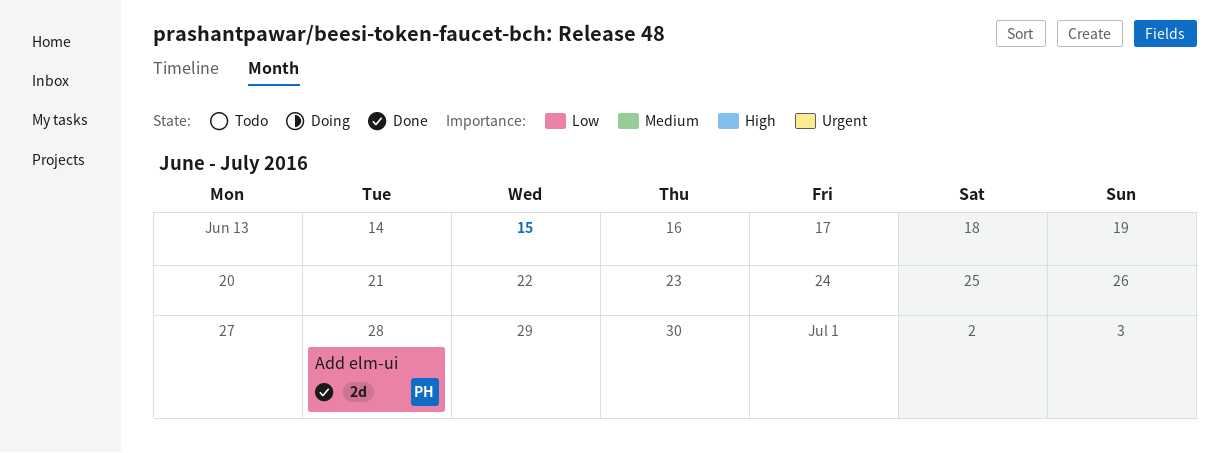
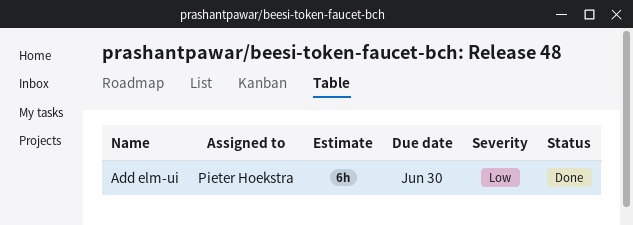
Add elm-ui, estimate: 2d -> 6h
Add elm-ui, due: Jun 28 -> Jun 30

